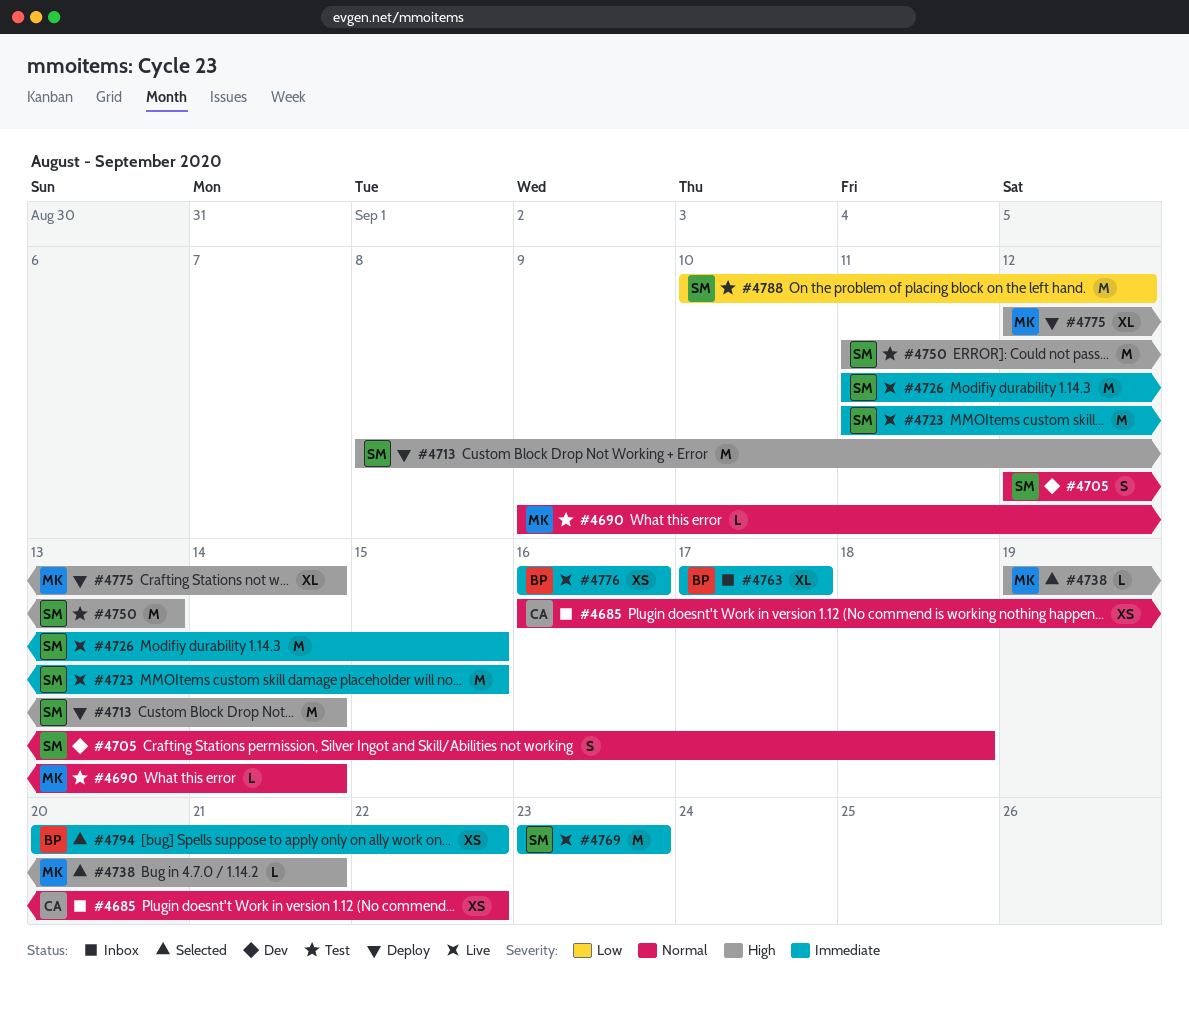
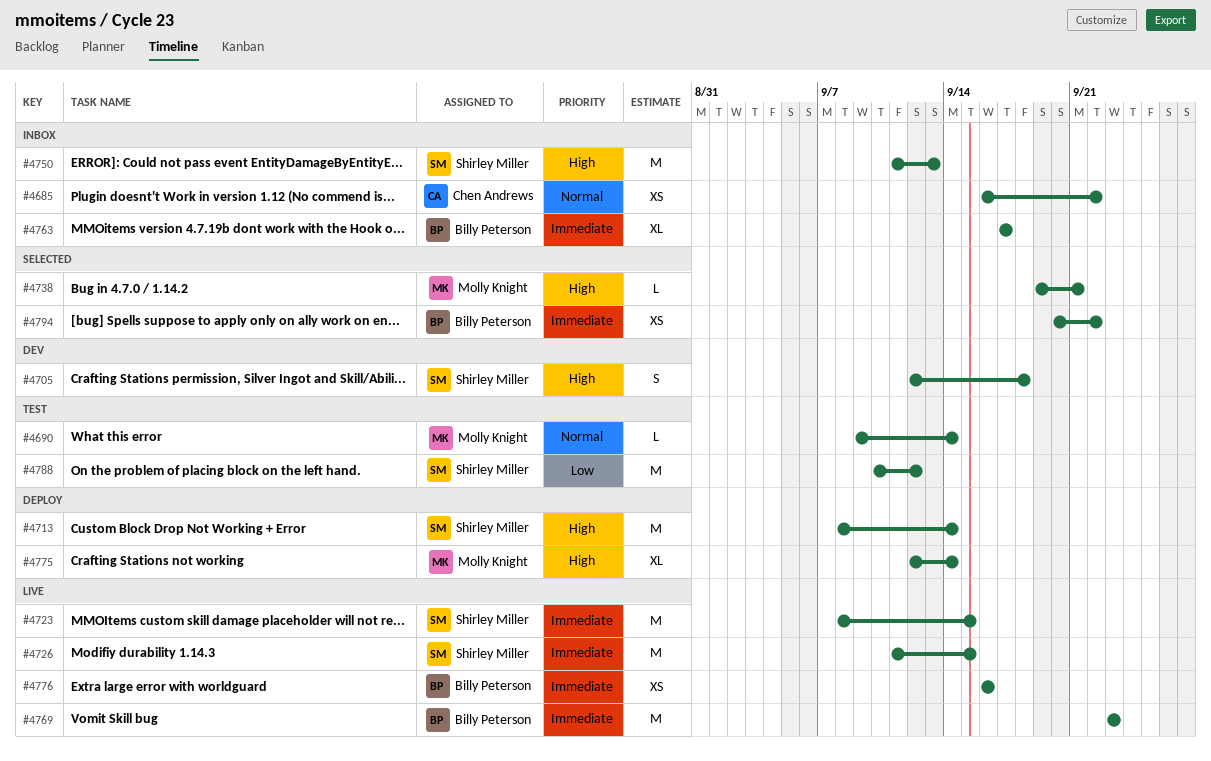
#4705, priority: Normal -> High
#4723, start: Sep 11 -> Sep 8
#4750, status: Test -> Inbox
#4769, owner: Shirley Miller -> Billy Peterson

